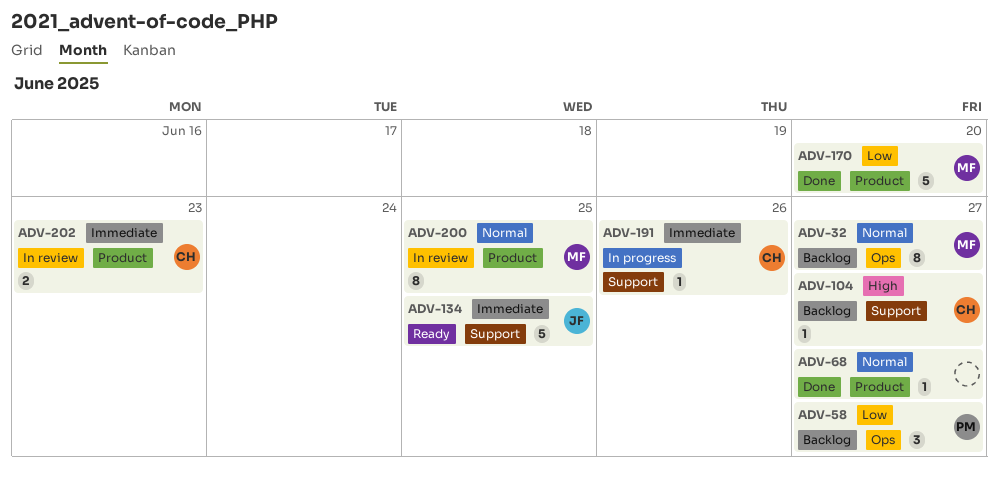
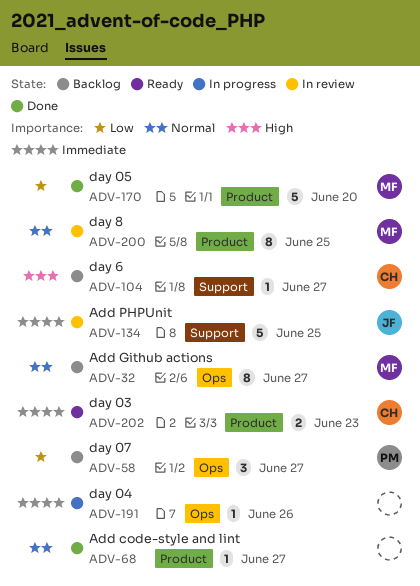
ADV-134, status: Ready -> In review
ADV-191, owner: CH -> none
ADV-191, label: Support -> Ops
ADV-202, status: In review -> Ready

